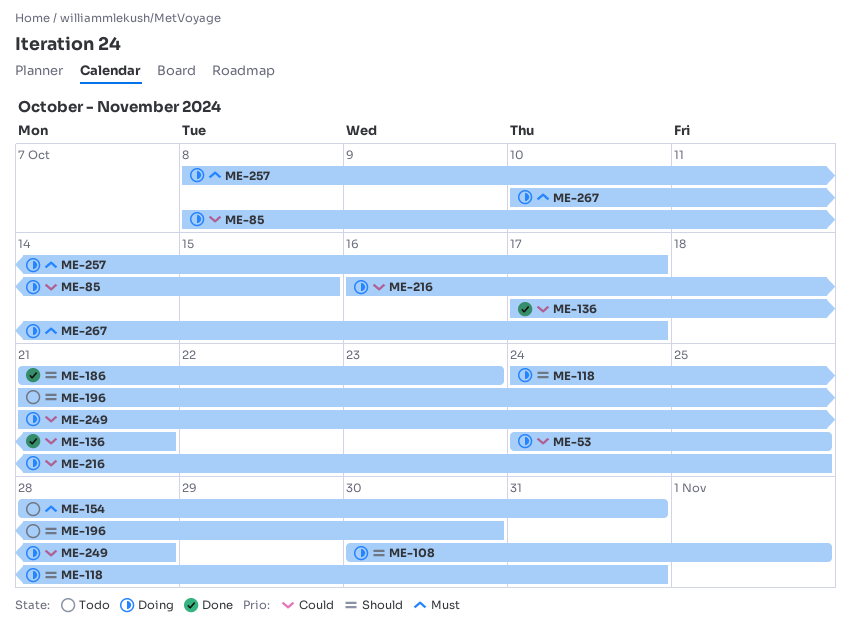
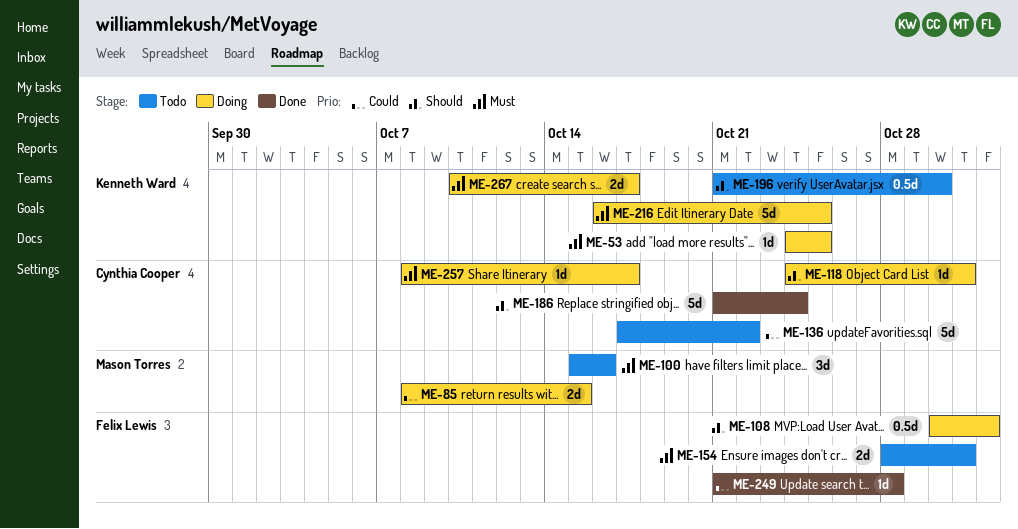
ME-53, priority: Could -> Must
ME-100: none -> present
ME-136, status: Done -> Todo
ME-136, due: Oct 21 -> Oct 22
ME-186, due: Oct 23 -> Oct 24
ME-216, priority: Could -> Must
ME-249, status: Doing -> Done

